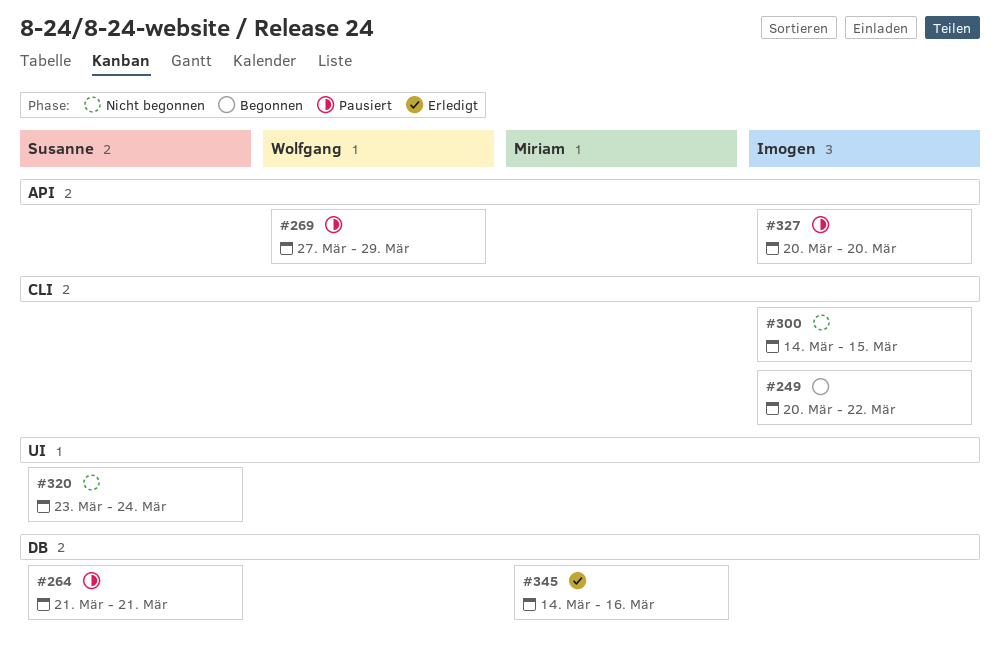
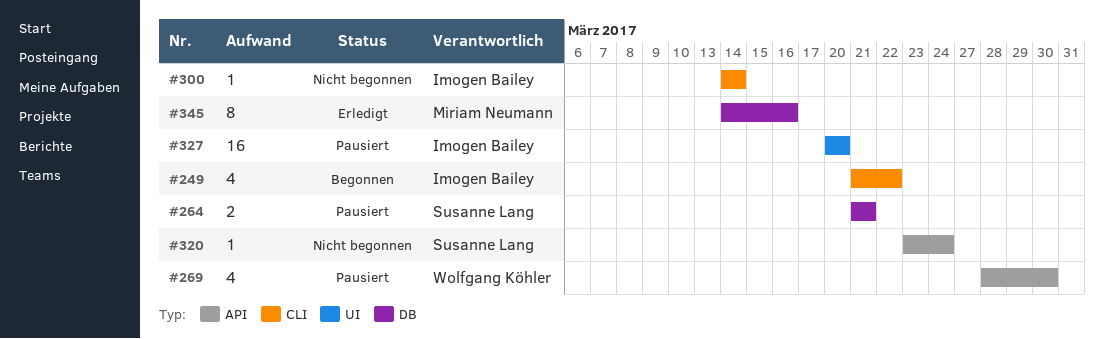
#249, start: Mar 20 -> Mar 21
#269, start: Mar 27 -> Mar 28
#269, due: Mar 29 -> Mar 30
#300, due: Mar 15 -> Mar 14
#320, label: UI -> API
#327, label: API -> UI

